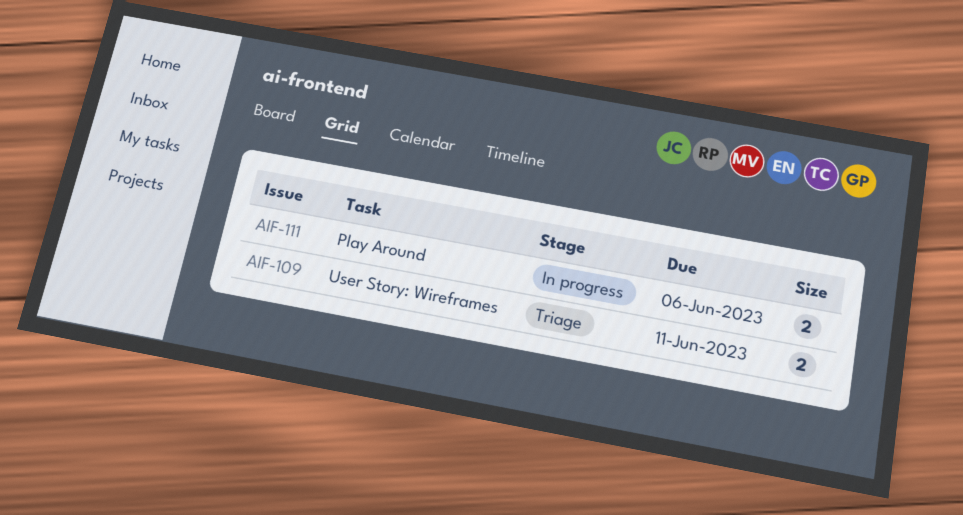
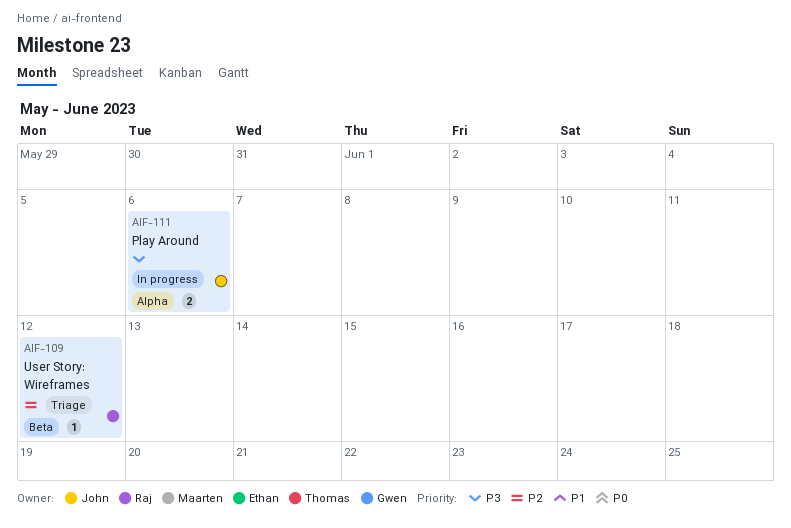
AIF-109, estimate: 2 -> 1
AIF-109, due: Jun 11 -> Jun 12

